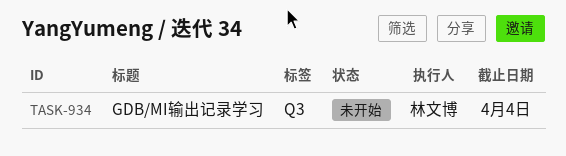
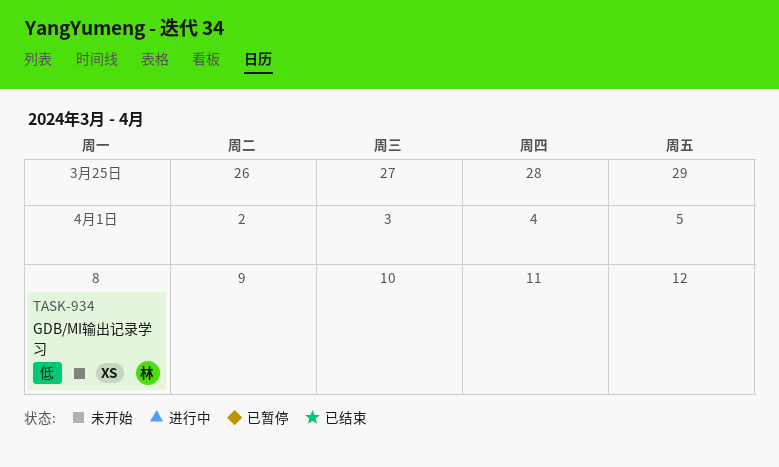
TASK-934, due: Apr 4 -> Apr 8

